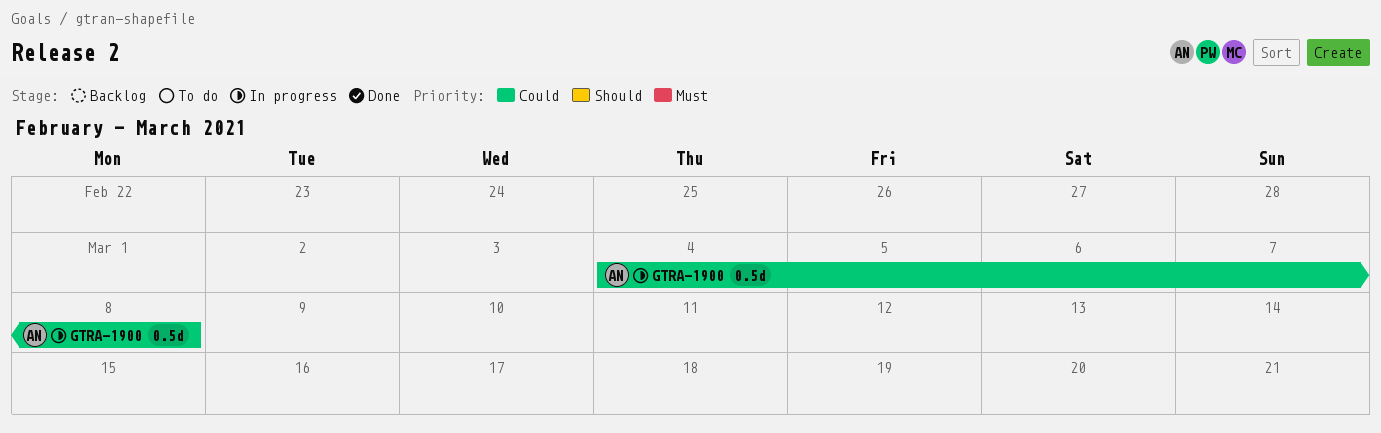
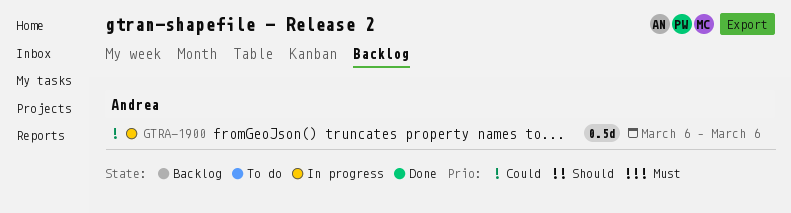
GTRA-1900, start: Mar 4 -> Mar 6
GTRA-1900, due: Mar 8 -> Mar 6

